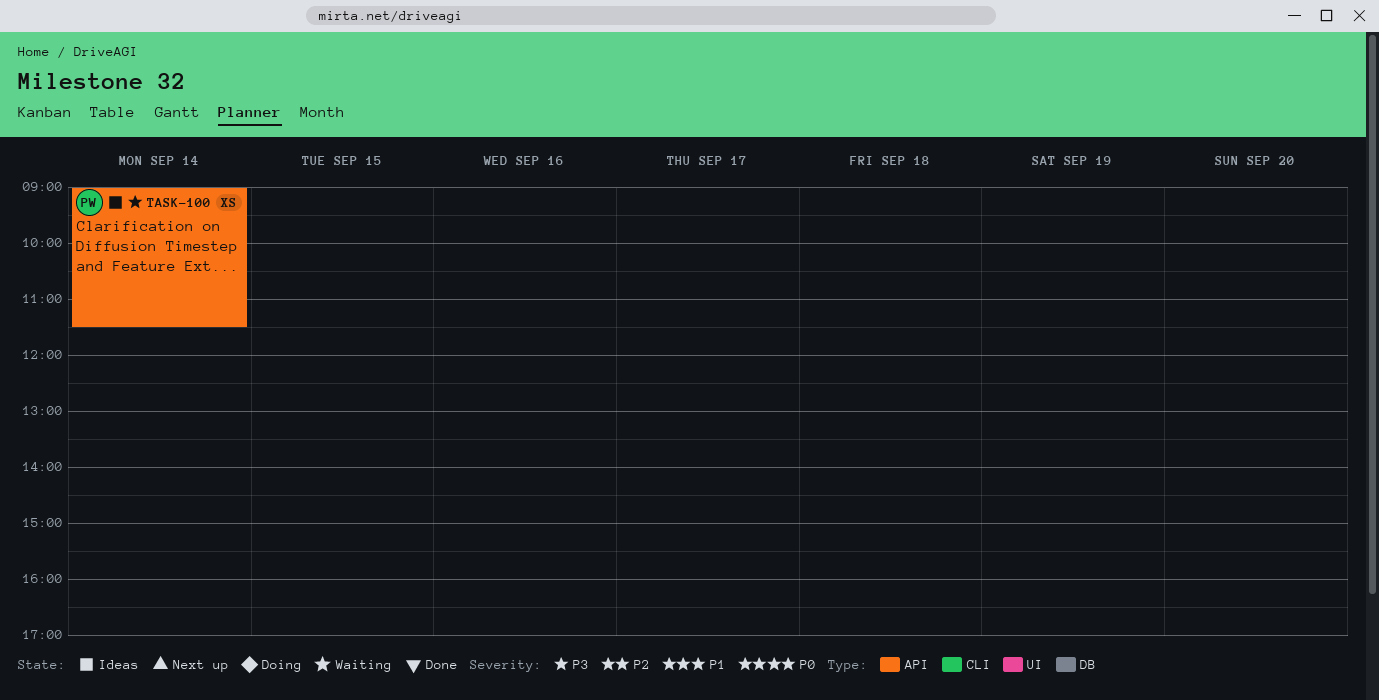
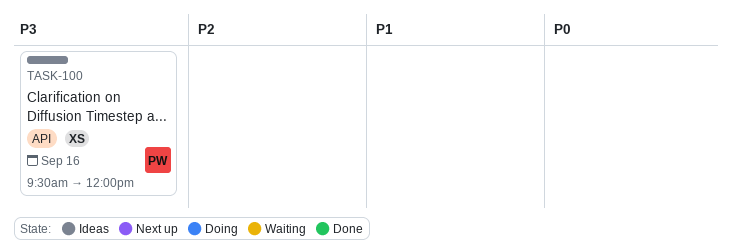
TASK-100, day: Sep 14 -> Sep 16
TASK-100, begins: 09:00 -> 09:30
TASK-100, ends: 11:30 -> 12:00

